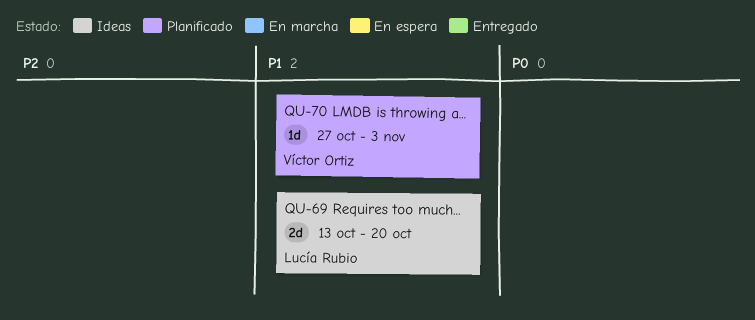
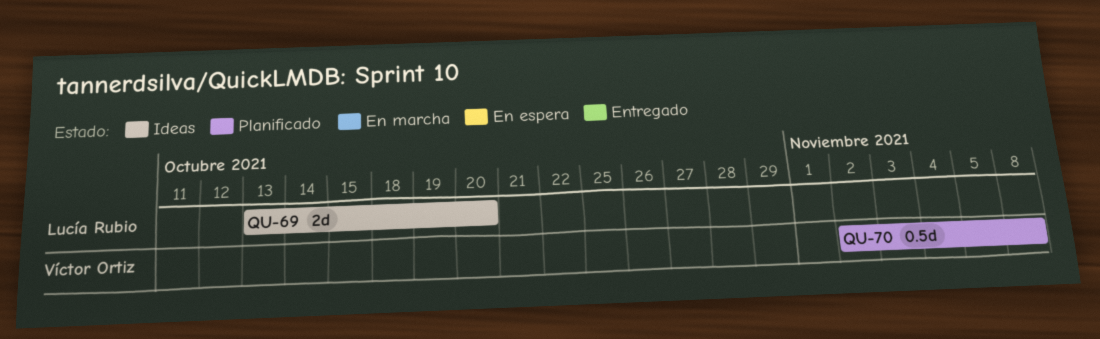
QU-70, estimate: 1d -> 0.5d
QU-70, start: Oct 27 -> Nov 2
QU-70, due: Nov 3 -> Nov 8

